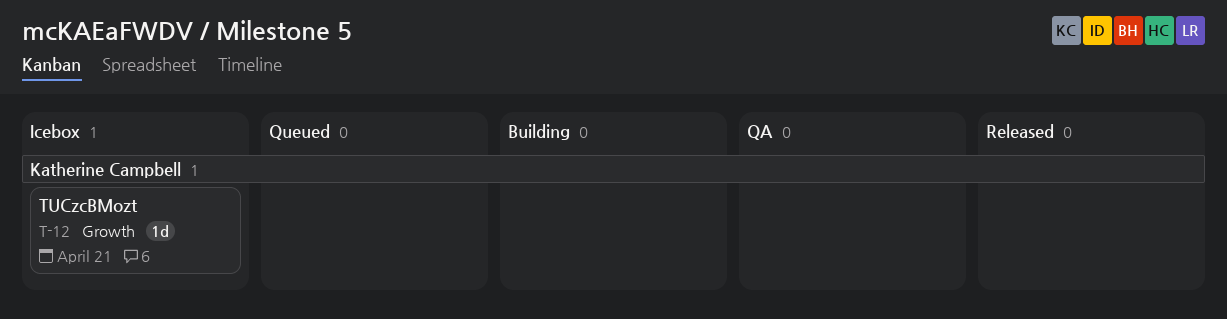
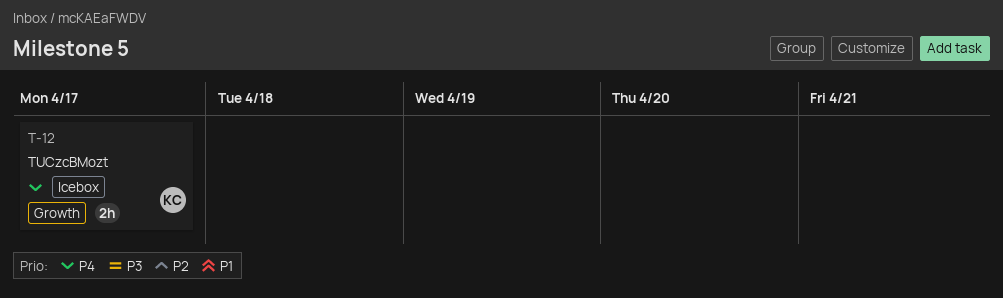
T-12, estimate: 1d -> 2h
T-12, due: Apr 21 -> Apr 17

